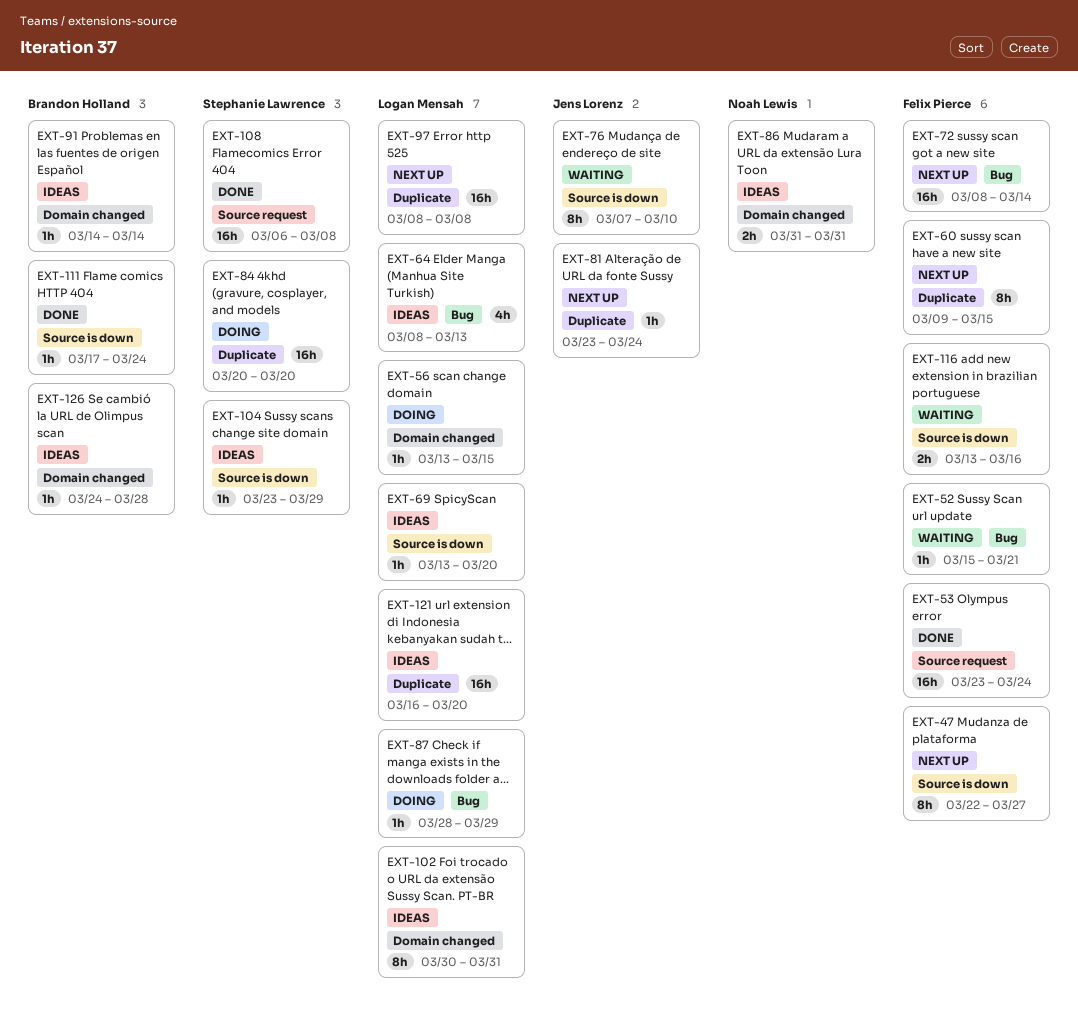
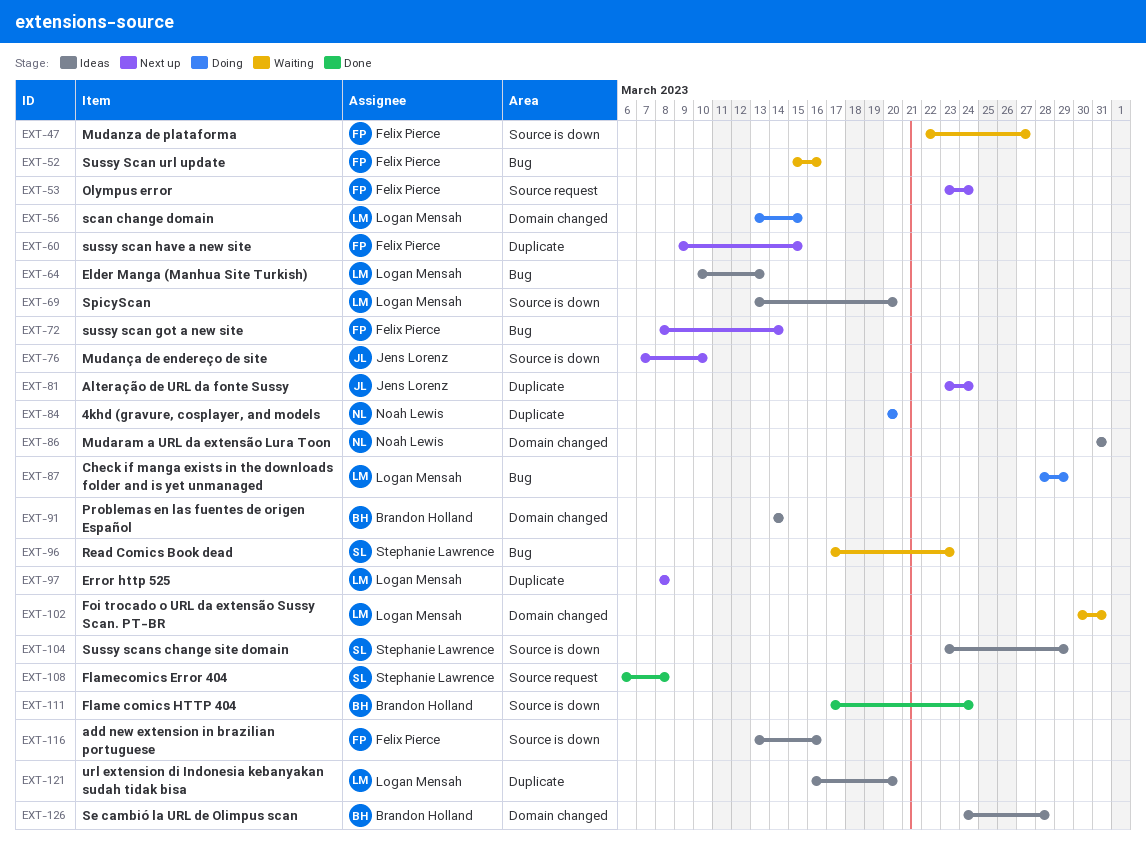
EXT-47, status: Next up -> Waiting
EXT-52, due: Mar 21 -> Mar 16
EXT-53, status: Done -> Next up
EXT-64, start: Mar 8 -> Mar 10
EXT-76, status: Waiting -> Next up
EXT-84, owner: Stephanie Lawrence -> Noah Lewis
EXT-96: none -> present
EXT-102, status: Ideas -> Waiting
EXT-116, status: Waiting -> Ideas

